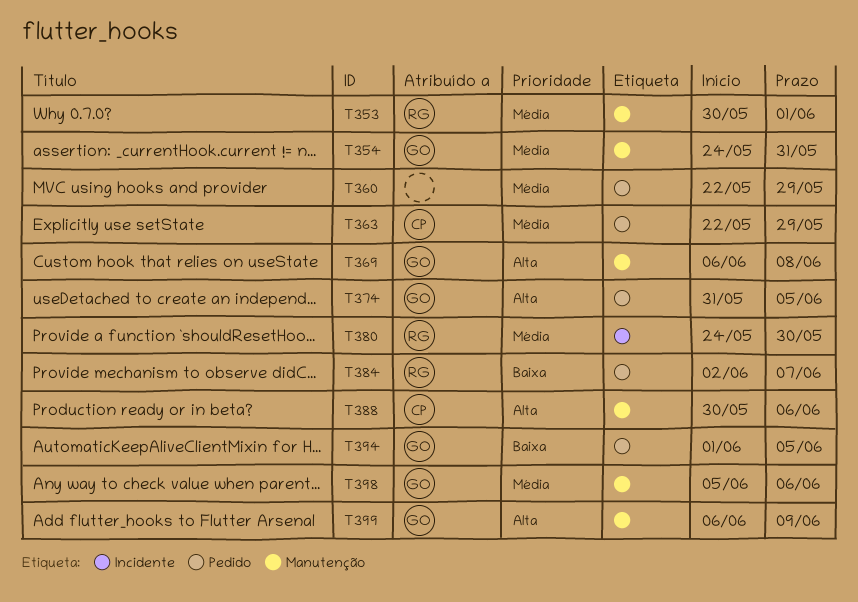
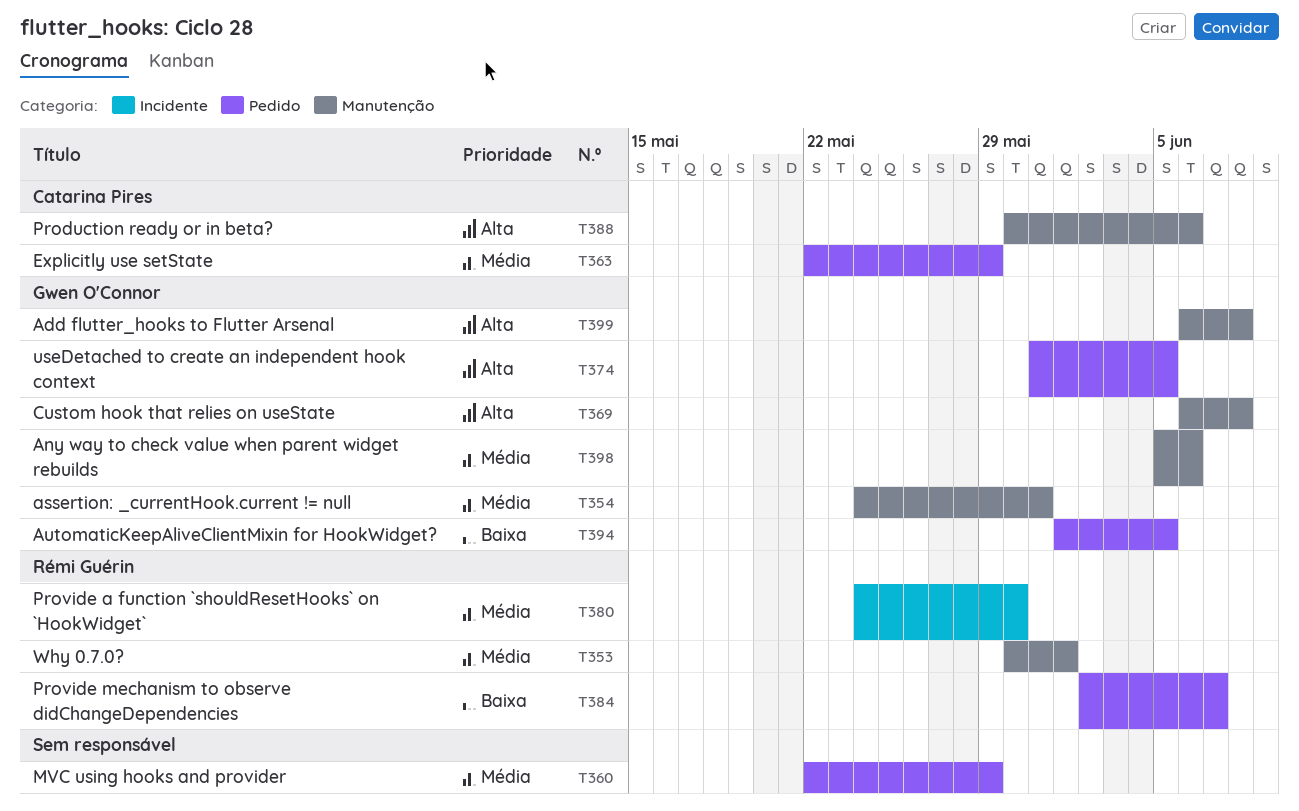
T399, due: Jun 9 -> Jun 8

